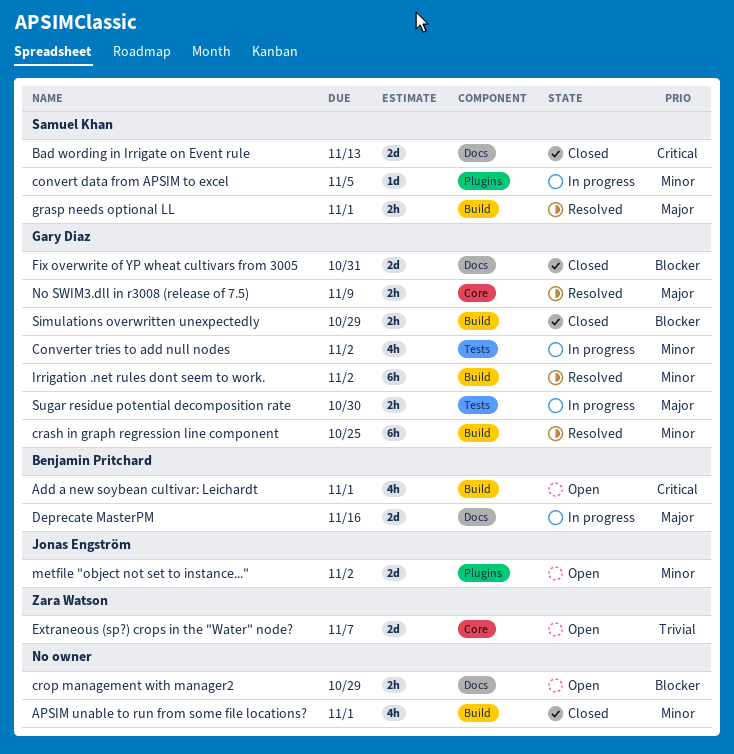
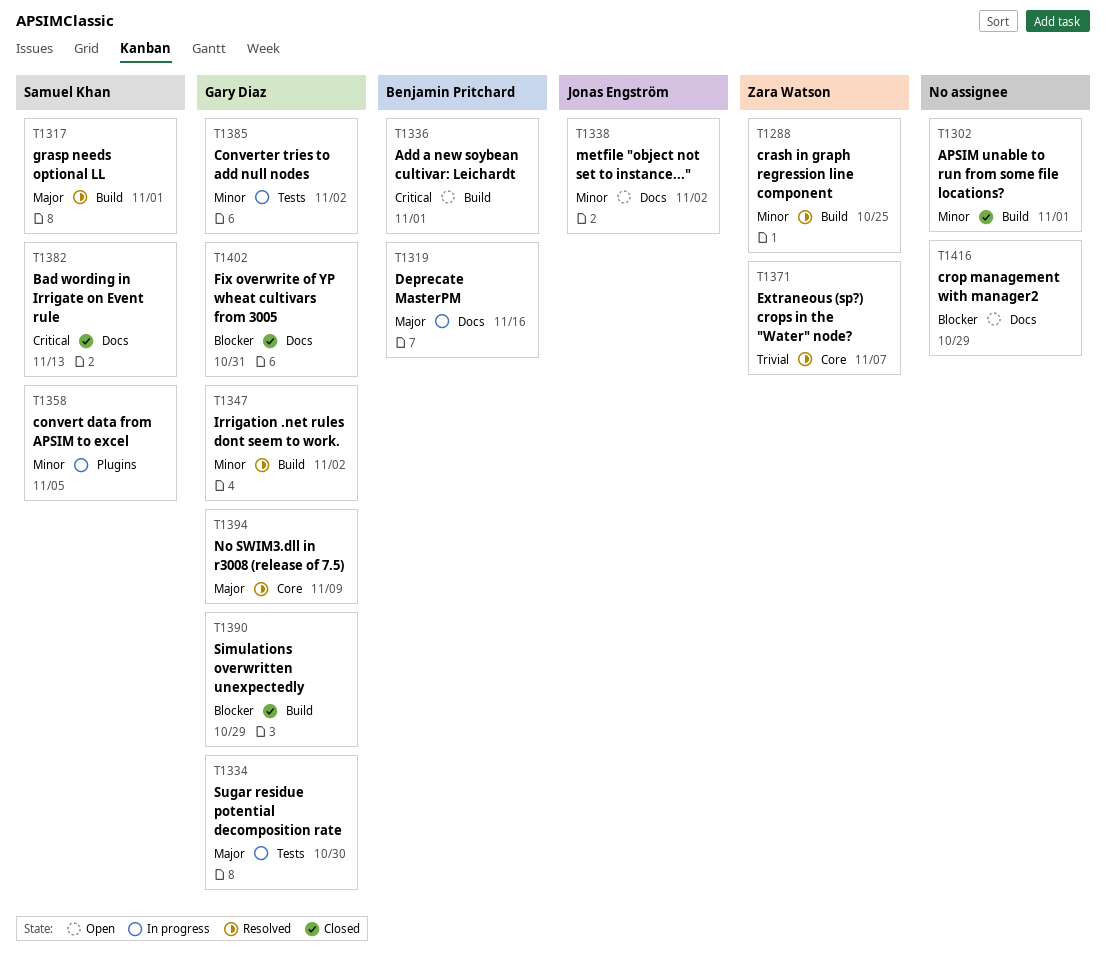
crash in graph regression line component, owner: Gary Diaz -> Zara Watson
Extraneous (sp?) crops in the "Water" node?, status: Open -> Resolved
metfile "object not set to instance...", label: Plugins -> Docs

